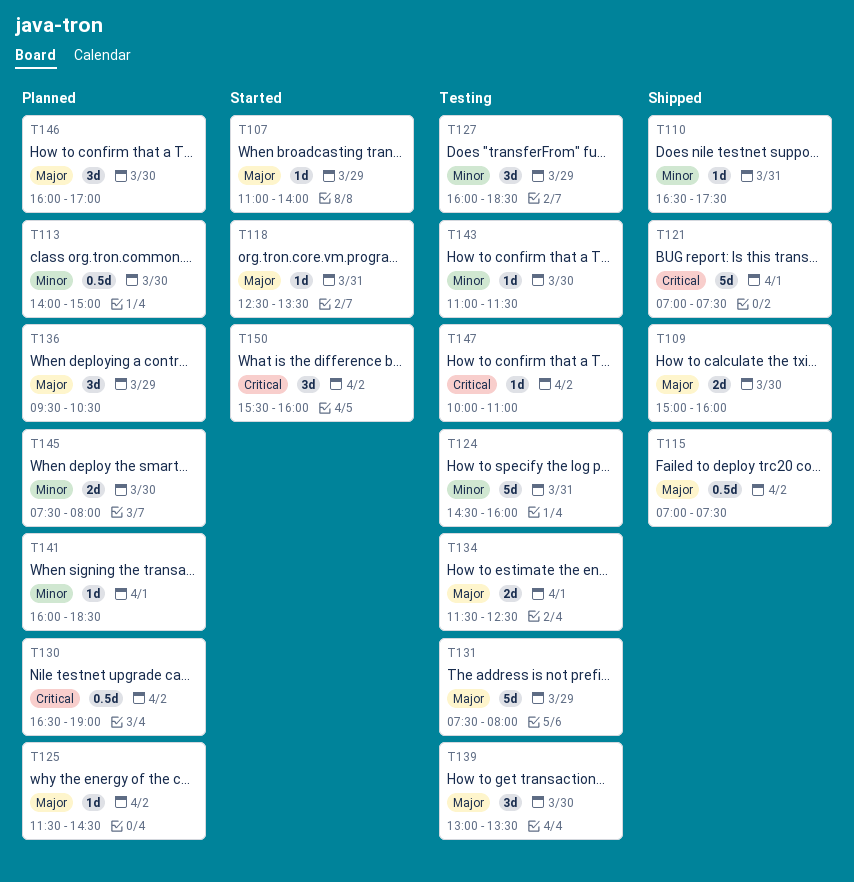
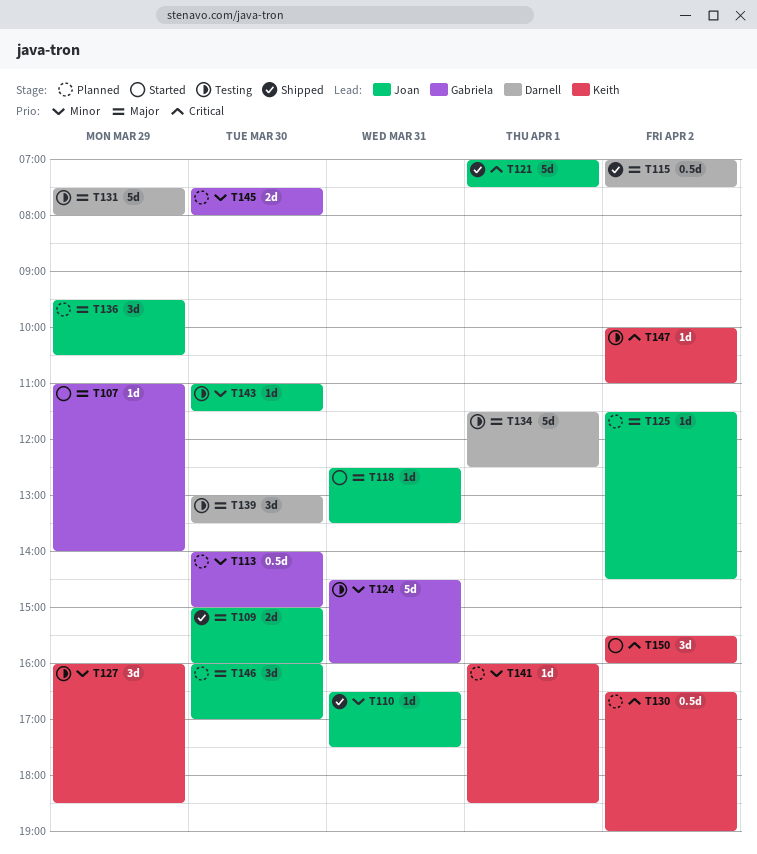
T134, estimate: 2d -> 5d

